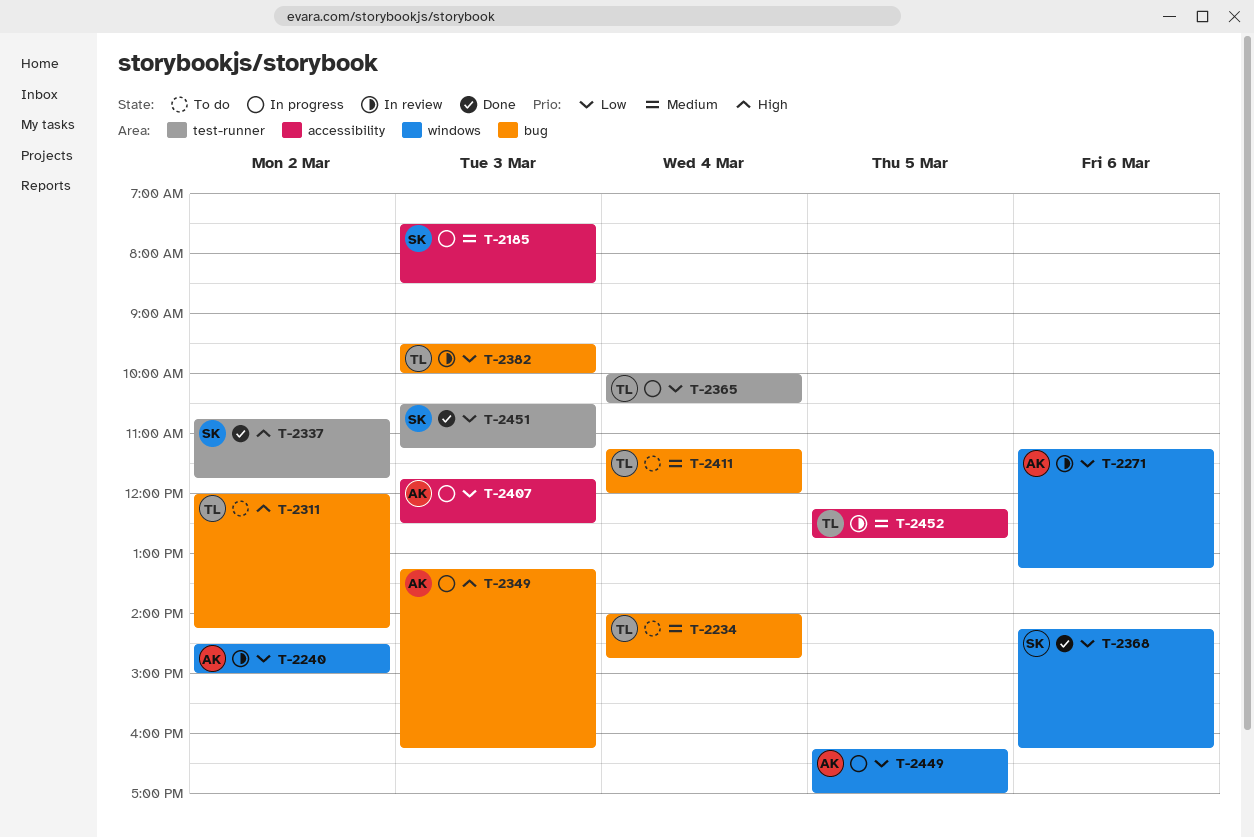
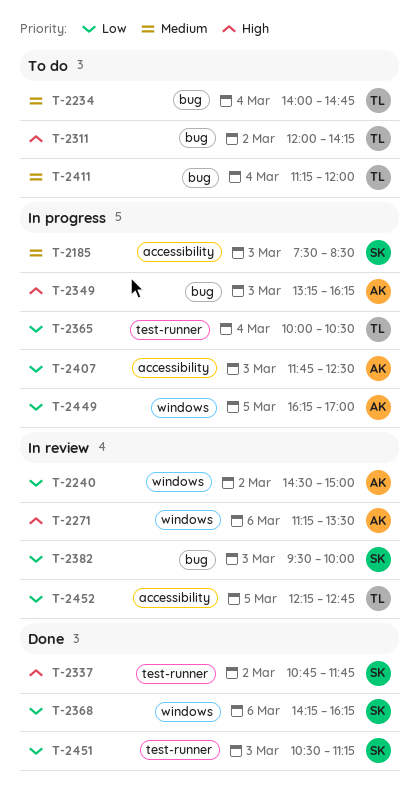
T-2271, priority: Low -> High
T-2271, ends: 13:15 -> 13:30
T-2382, owner: TL -> SK
T-2452, priority: Medium -> Low

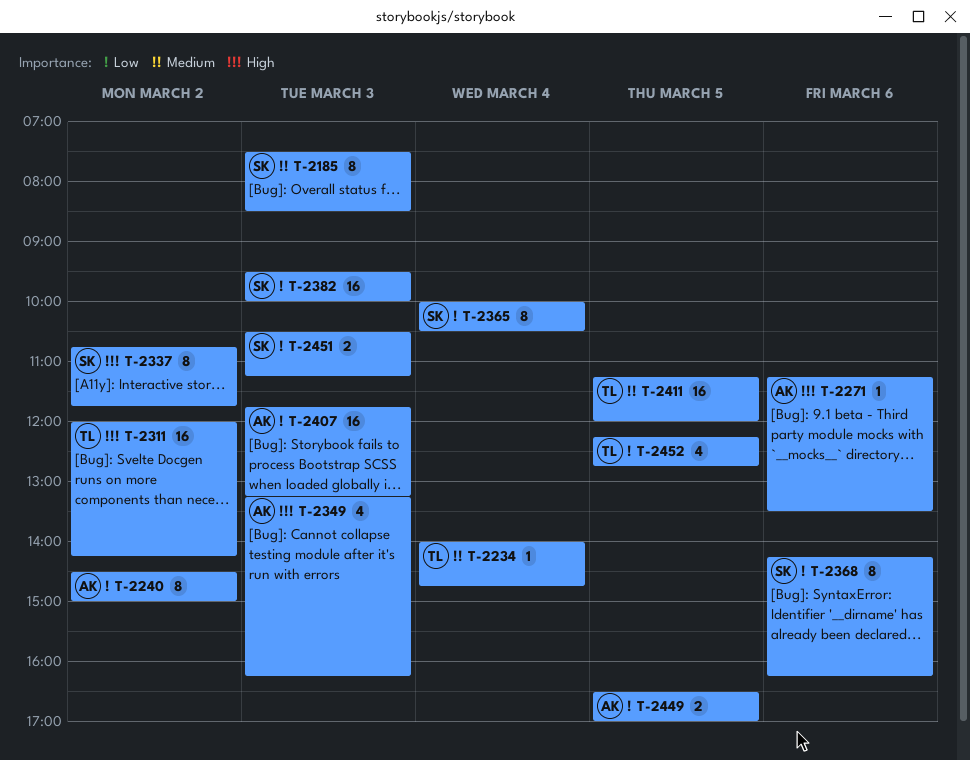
T-2365, owner: TL -> SK
T-2407, ends: 12:30 -> 13:15
T-2411, day: Mar 4 -> Mar 5
T-2449, begins: 16:15 -> 16:30

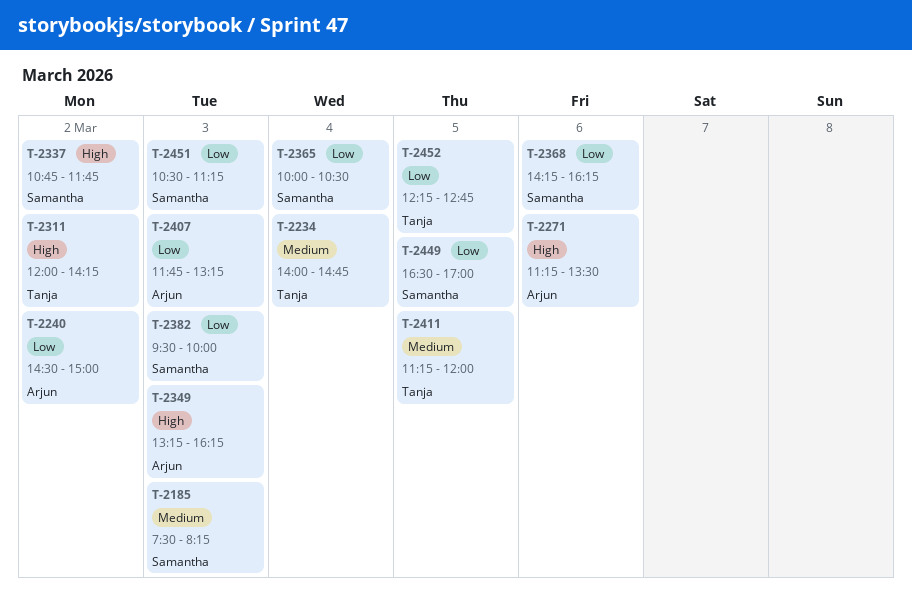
T-2185, ends: 08:30 -> 08:15
T-2449, owner: Arjun -> Samantha

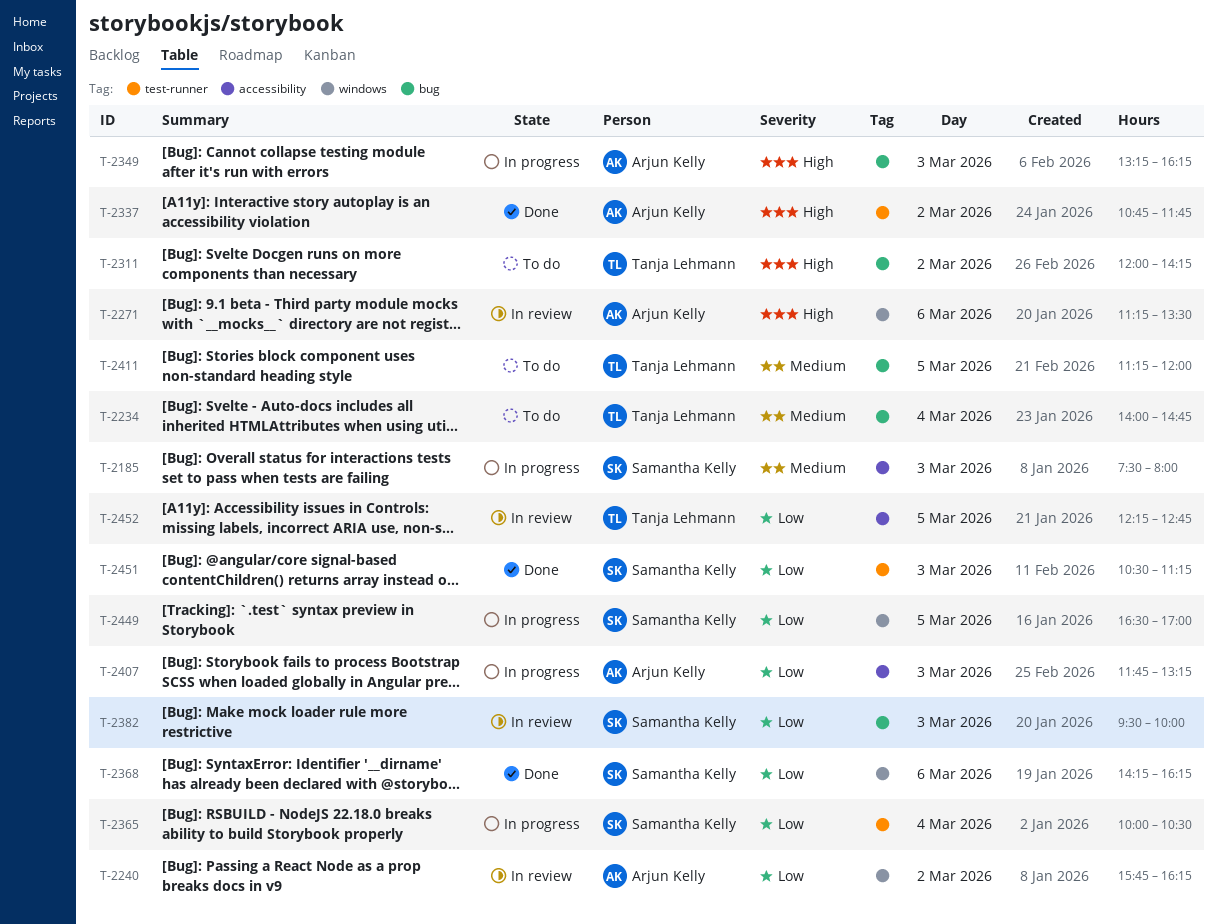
T-2185, ends: 08:15 -> 08:00
T-2240, begins: 14:30 -> 15:45
T-2240, ends: 15:00 -> 16:15
T-2337, owner: Samantha Kelly -> Arjun Kelly

